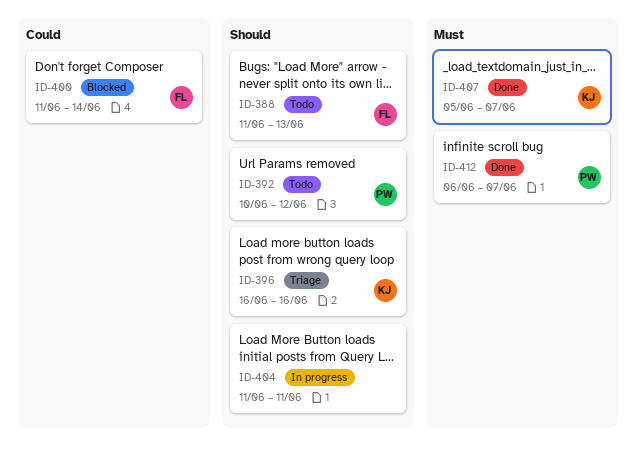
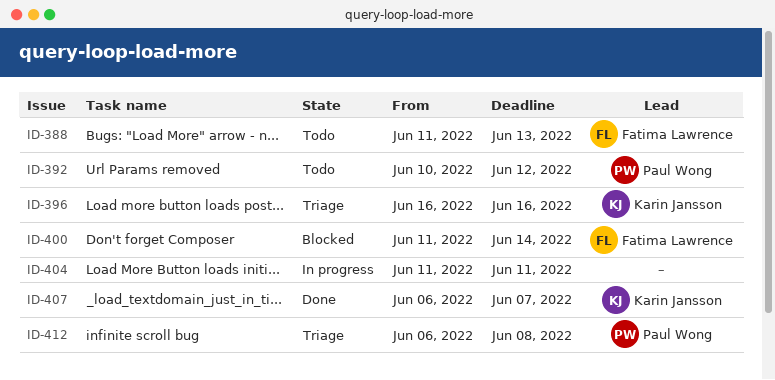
ID-407, start: Jun 5 -> Jun 6
ID-412, status: Done -> Triage
ID-412, due: Jun 7 -> Jun 8

